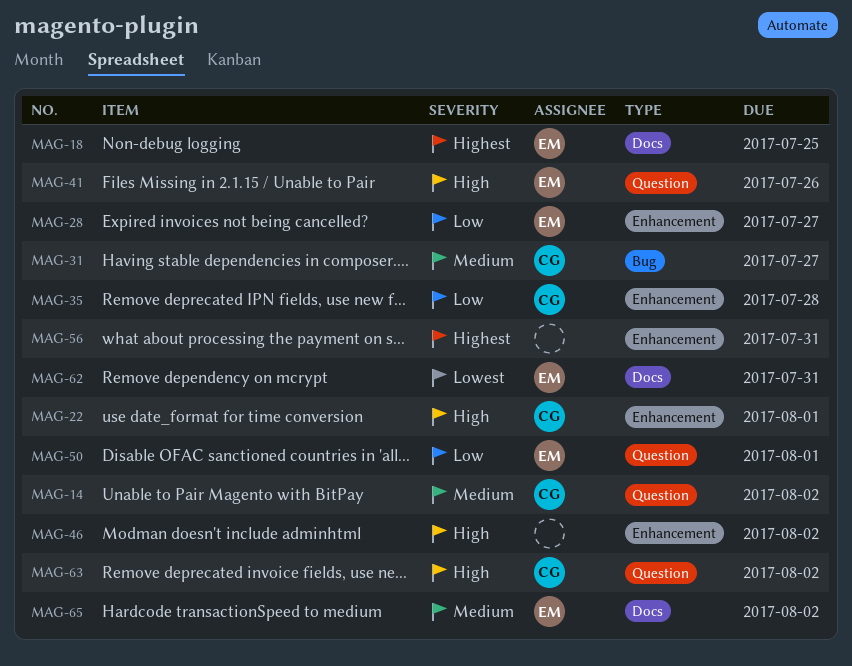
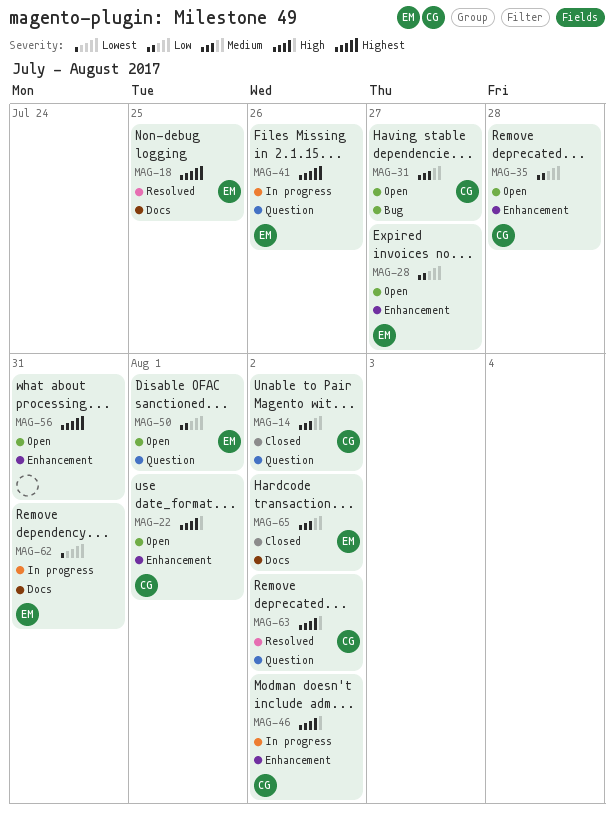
MAG-41, priority: High -> Highest
MAG-46, owner: none -> CG

